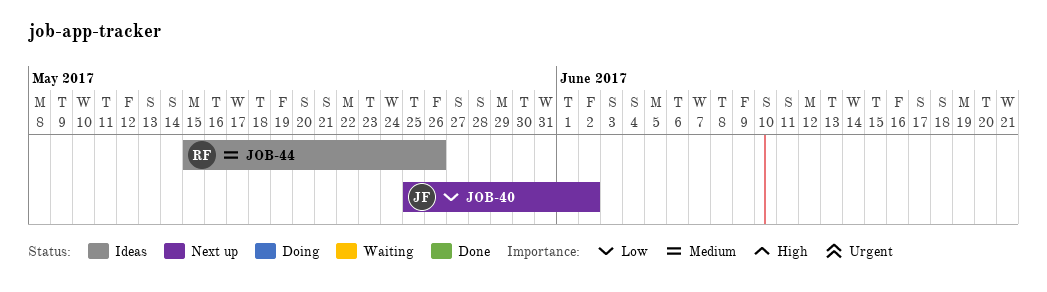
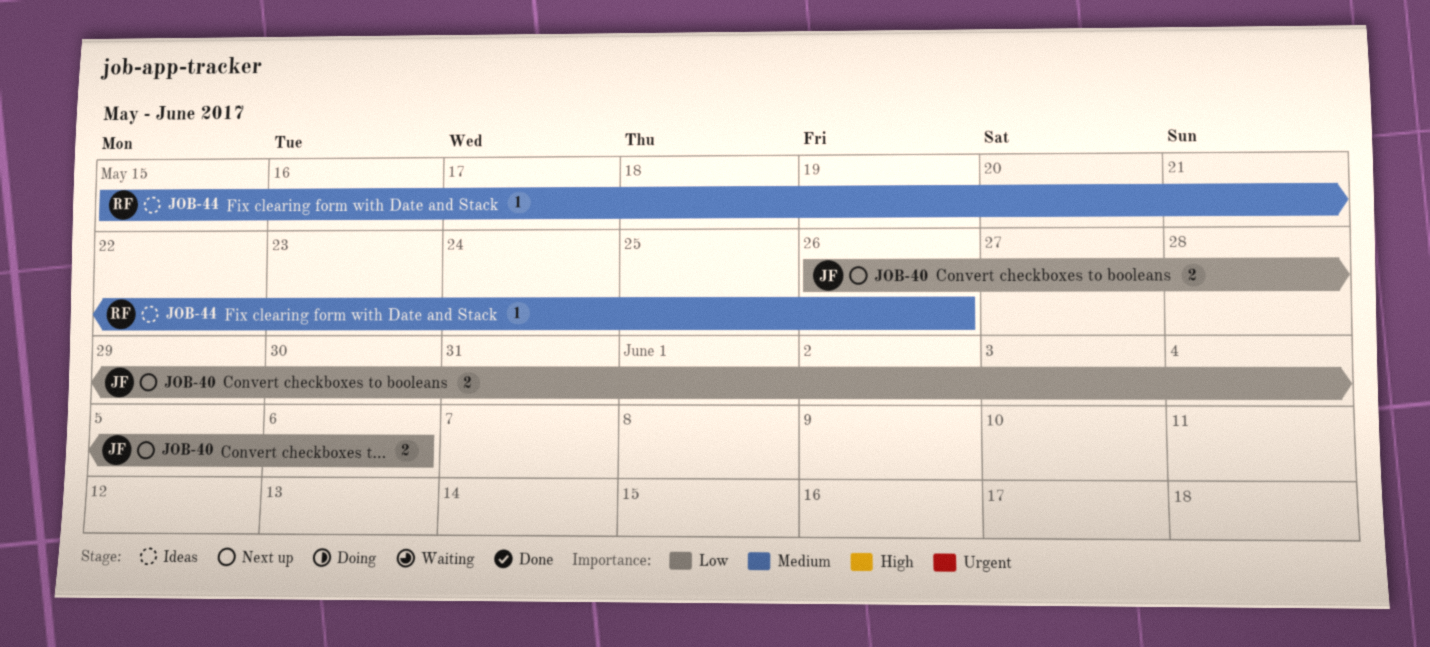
JOB-40, start: May 25 -> May 26
JOB-40, due: Jun 2 -> Jun 6

